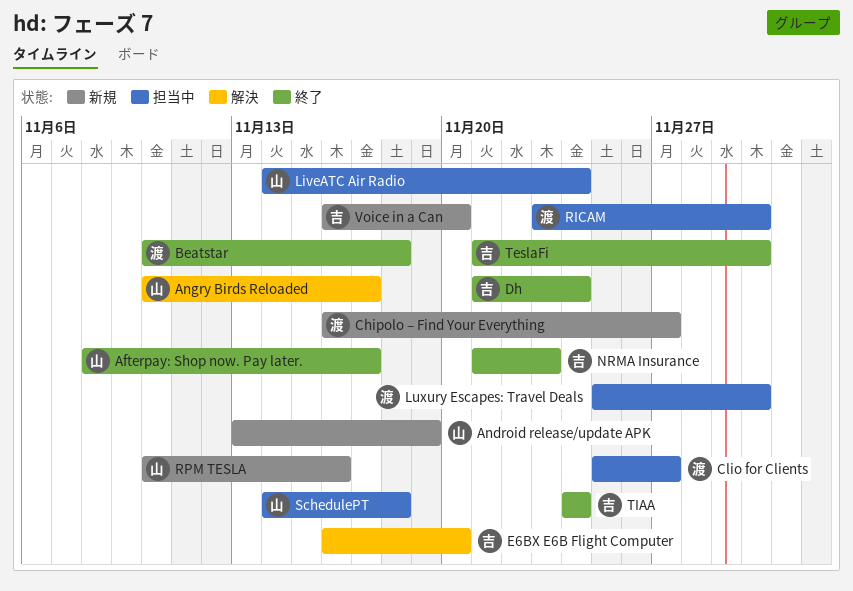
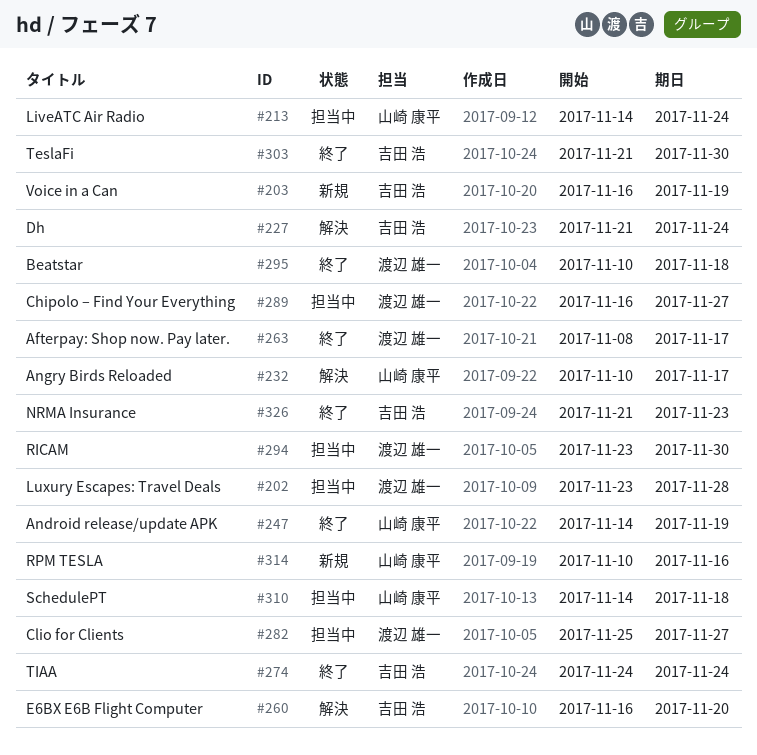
Afterpay: Shop now. Pay later., owner: 山崎 康平 -> 渡辺 雄一
Android release/update APK, status: 新規 -> 終了
Android release/update APK, start: Nov 13 -> Nov 14
Chipolo – Find Your Everything, status: 新規 -> 担当中
Dh, status: 終了 -> 解決
Luxury Escapes: Travel Deals, start: Nov 25 -> Nov 23
Luxury Escapes: Travel Deals, due: Nov 30 -> Nov 28
Voice in a Can, due: Nov 20 -> Nov 19

